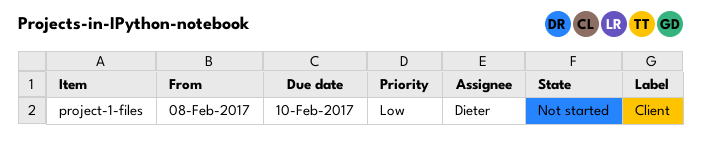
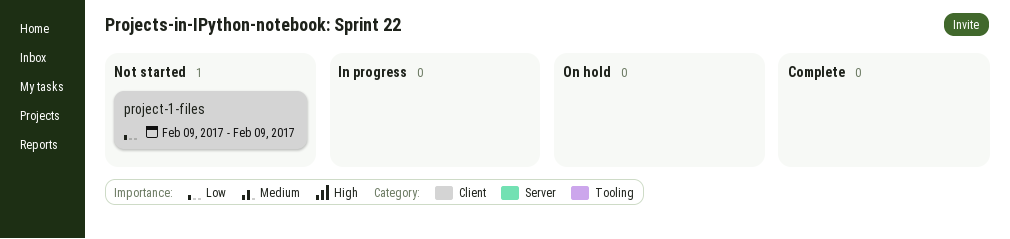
project-1-files, start: Feb 8 -> Feb 9
project-1-files, due: Feb 10 -> Feb 9

